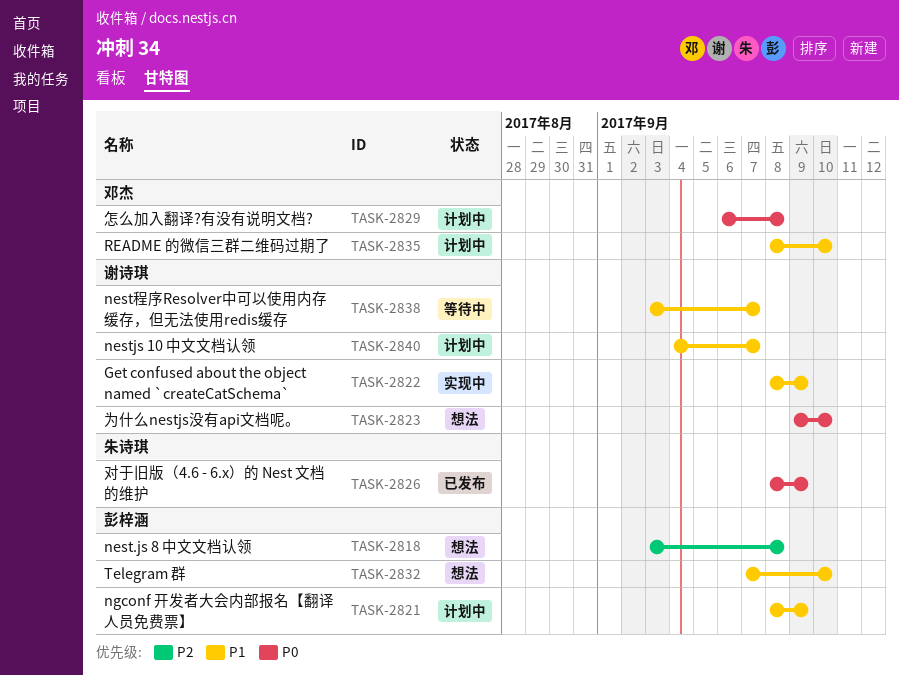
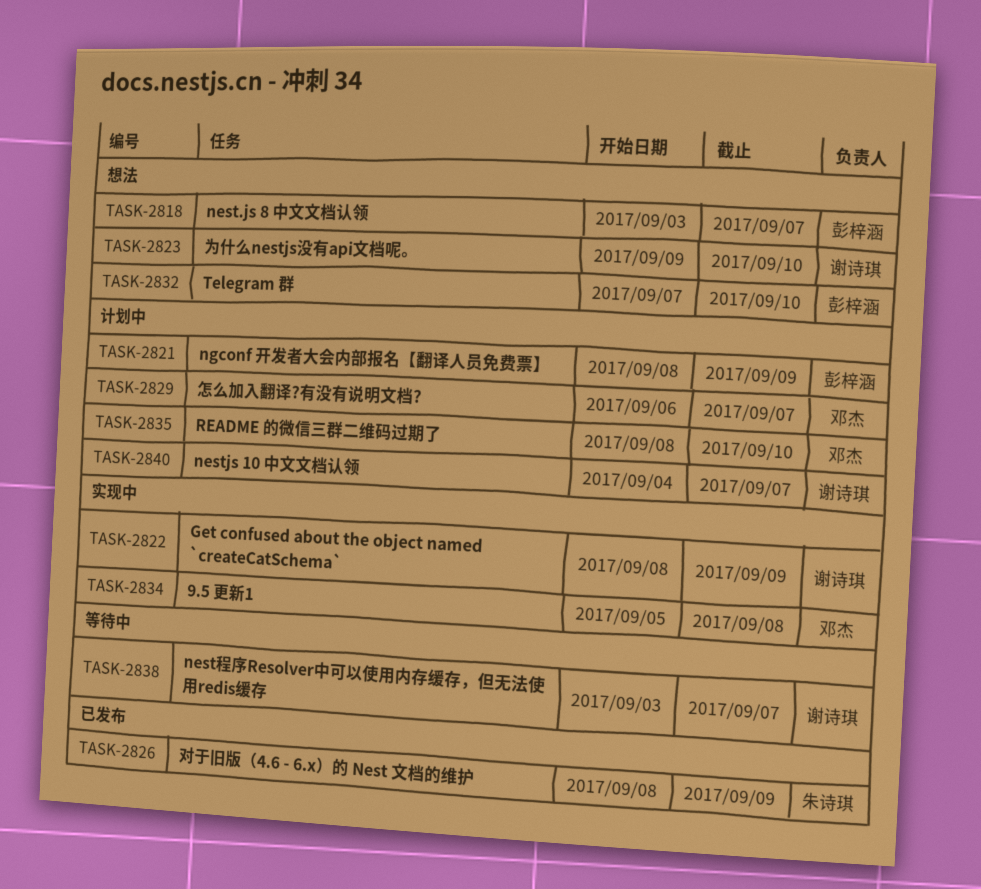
TASK-2818, due: Sep 8 -> Sep 7
TASK-2829, due: Sep 8 -> Sep 7
TASK-2834: none -> present

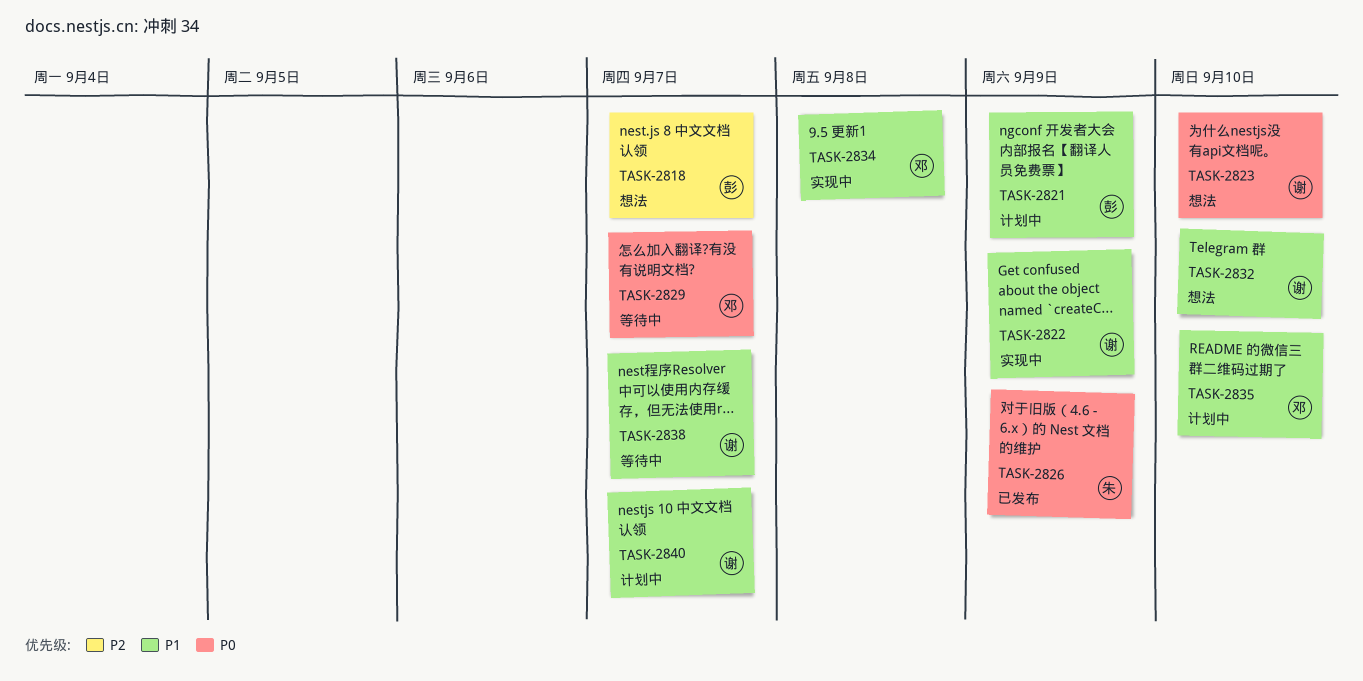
TASK-2829, status: 计划中 -> 等待中
TASK-2832, owner: 彭梓涵 -> 谢诗琪

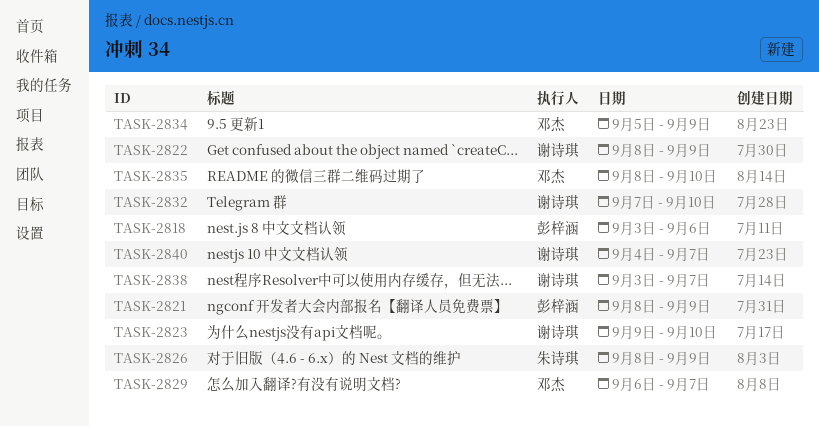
TASK-2818, due: Sep 7 -> Sep 6
TASK-2834, due: Sep 8 -> Sep 9

